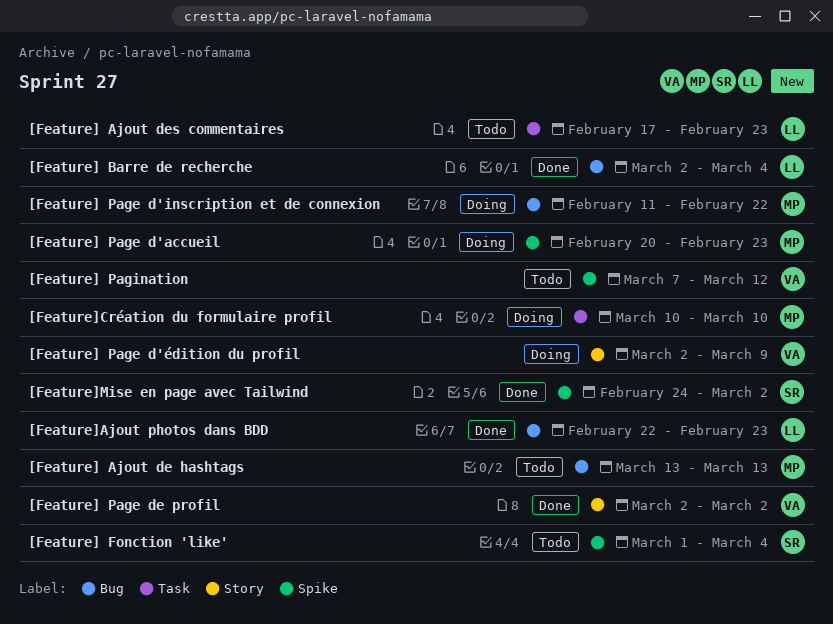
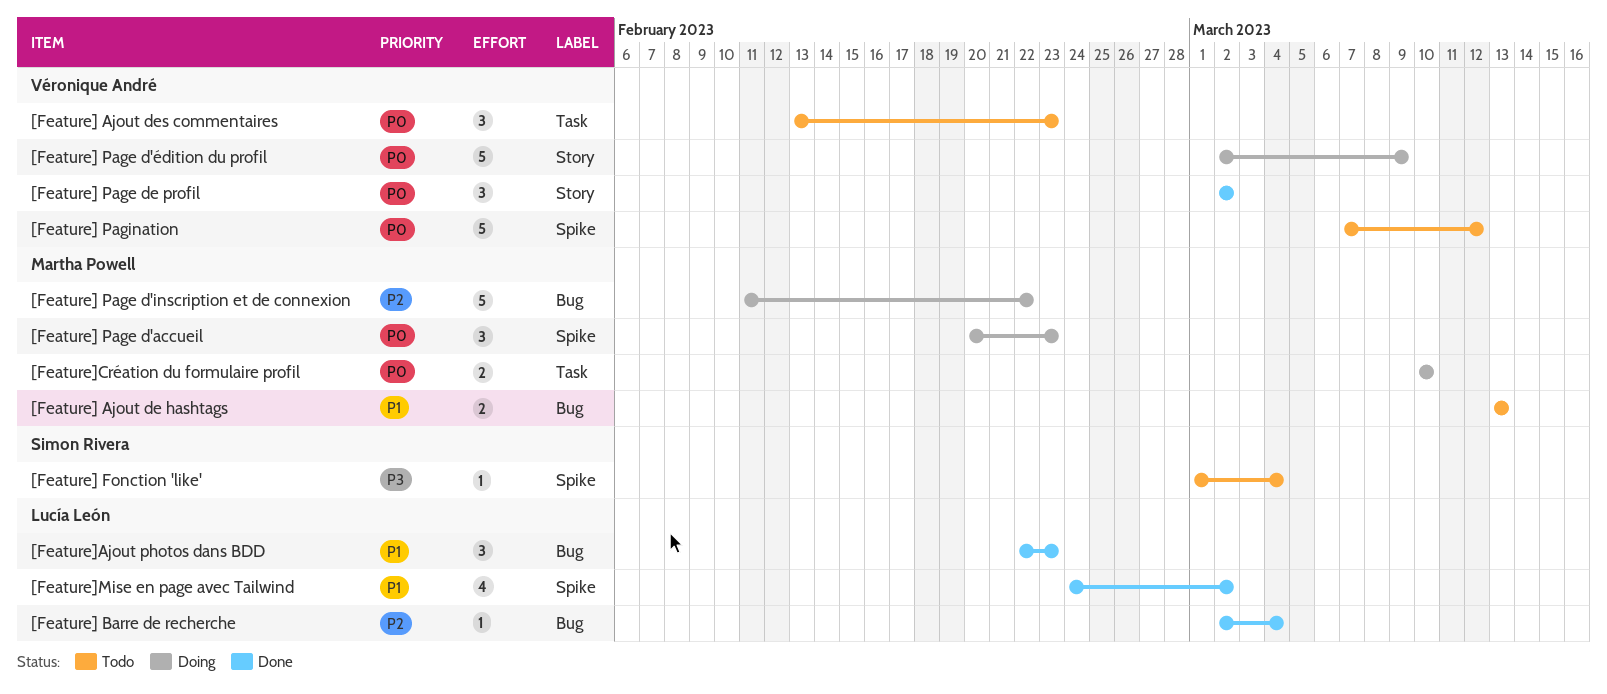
[Feature] Ajout des commentaires, owner: Lucía León -> Véronique André
[Feature] Ajout des commentaires, start: Feb 17 -> Feb 13
[Feature]Mise en page avec Tailwind, owner: Simon Rivera -> Lucía León

